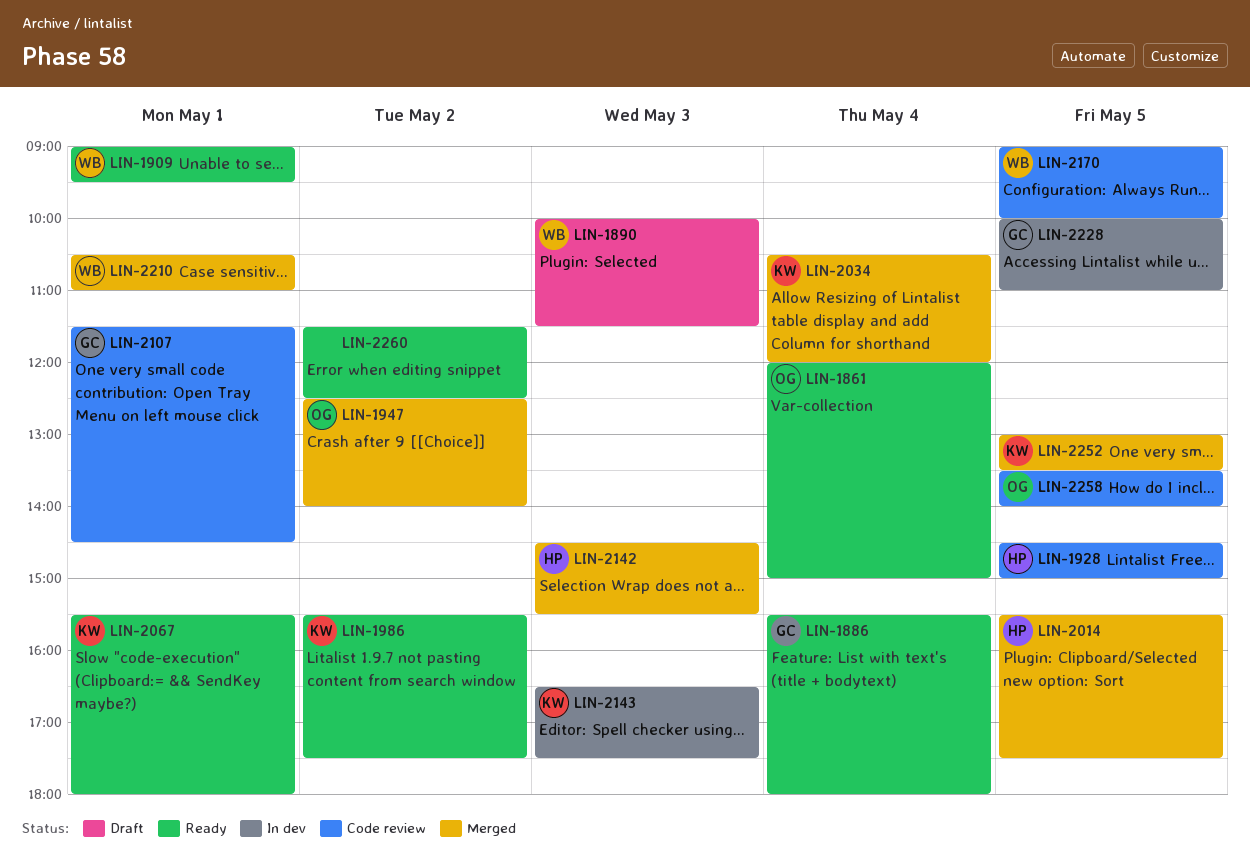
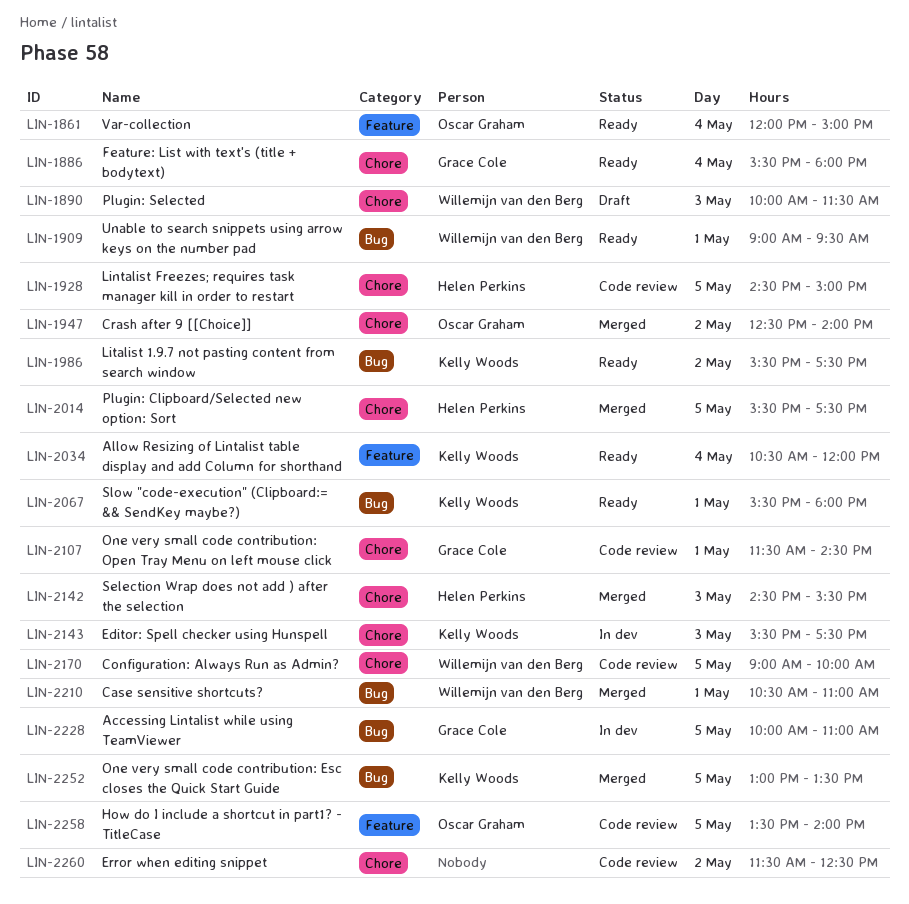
LIN-2034, status: Merged -> Ready
LIN-2143, begins: 16:30 -> 15:30
LIN-2260, status: Ready -> Code review

